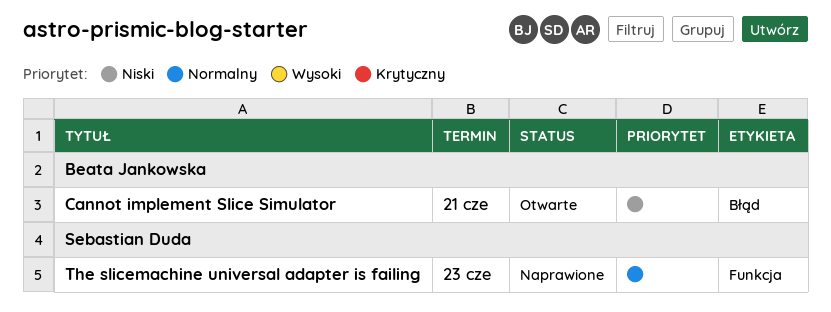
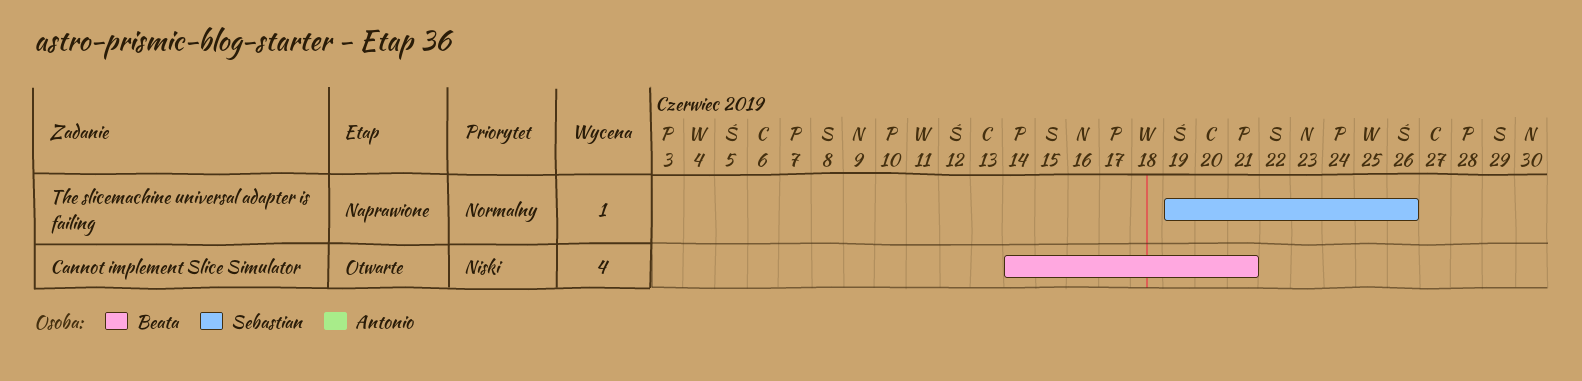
The slicemachine universal adapter is failing, due: Jun 23 -> Jun 26

